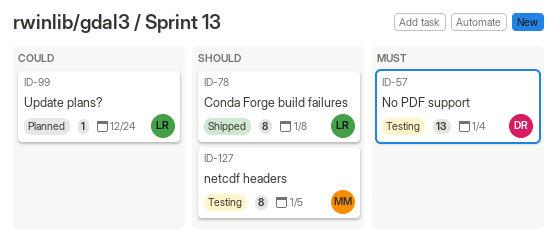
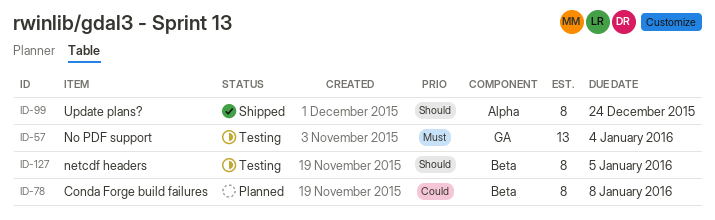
ID-78, status: Shipped -> Planned
ID-78, priority: Should -> Could
ID-99, status: Planned -> Shipped
ID-99, priority: Could -> Should
ID-99, estimate: 1 -> 8

